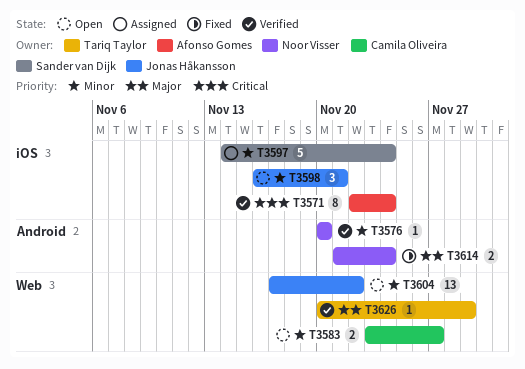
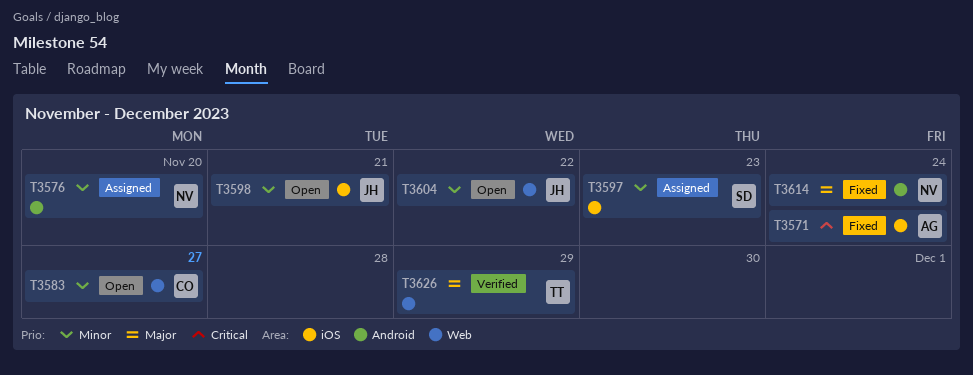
T3571, status: Verified -> Fixed
T3576, status: Verified -> Assigned
T3597, due: Nov 24 -> Nov 23

